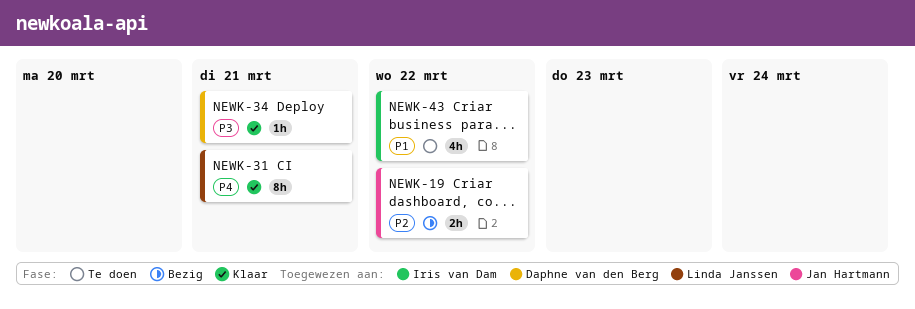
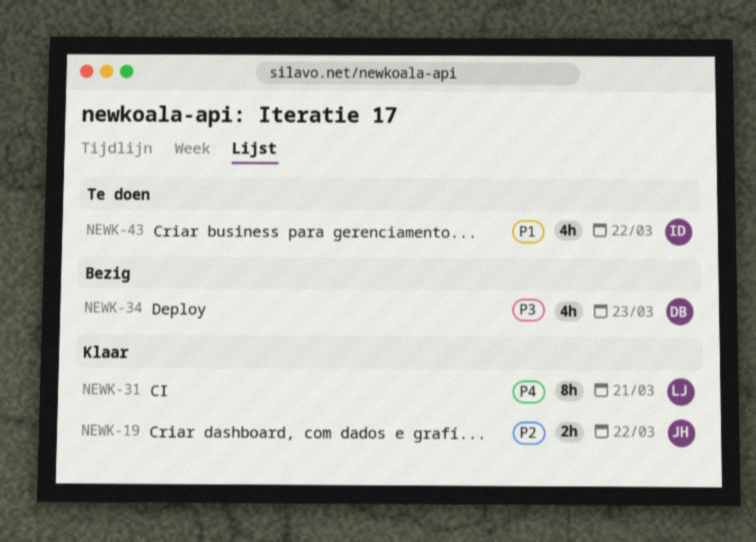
NEWK-19, status: Bezig -> Klaar
NEWK-34, status: Klaar -> Bezig
NEWK-34, estimate: 1h -> 4h
NEWK-34, due: Mar 21 -> Mar 23

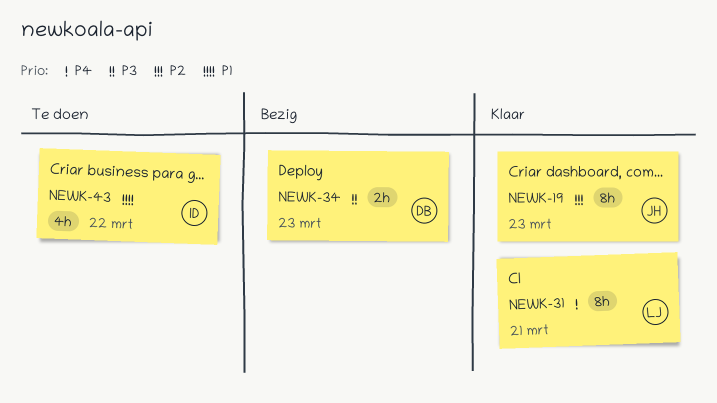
NEWK-19, estimate: 2h -> 8h
NEWK-19, due: Mar 22 -> Mar 23
NEWK-34, estimate: 4h -> 2h

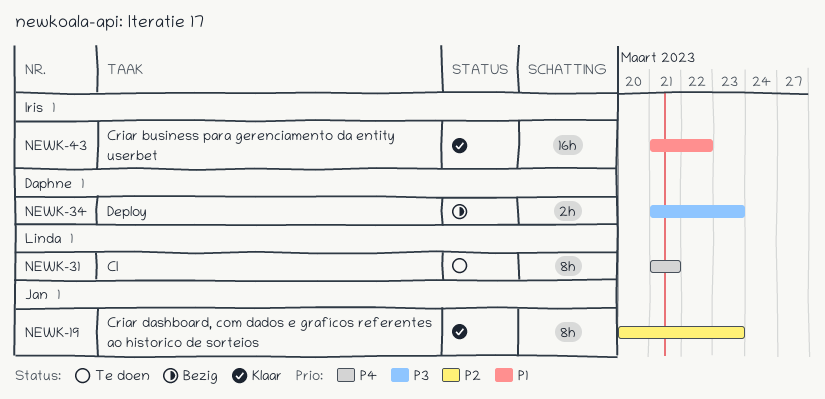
NEWK-31, status: Klaar -> Te doen
NEWK-43, status: Te doen -> Klaar
NEWK-43, estimate: 4h -> 16h

